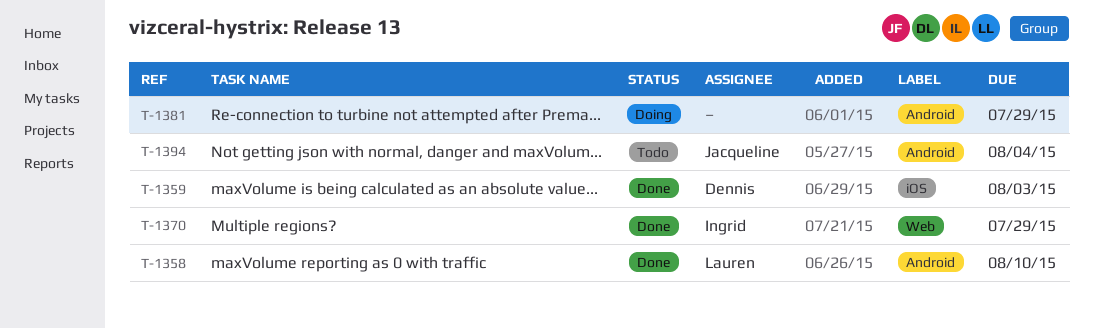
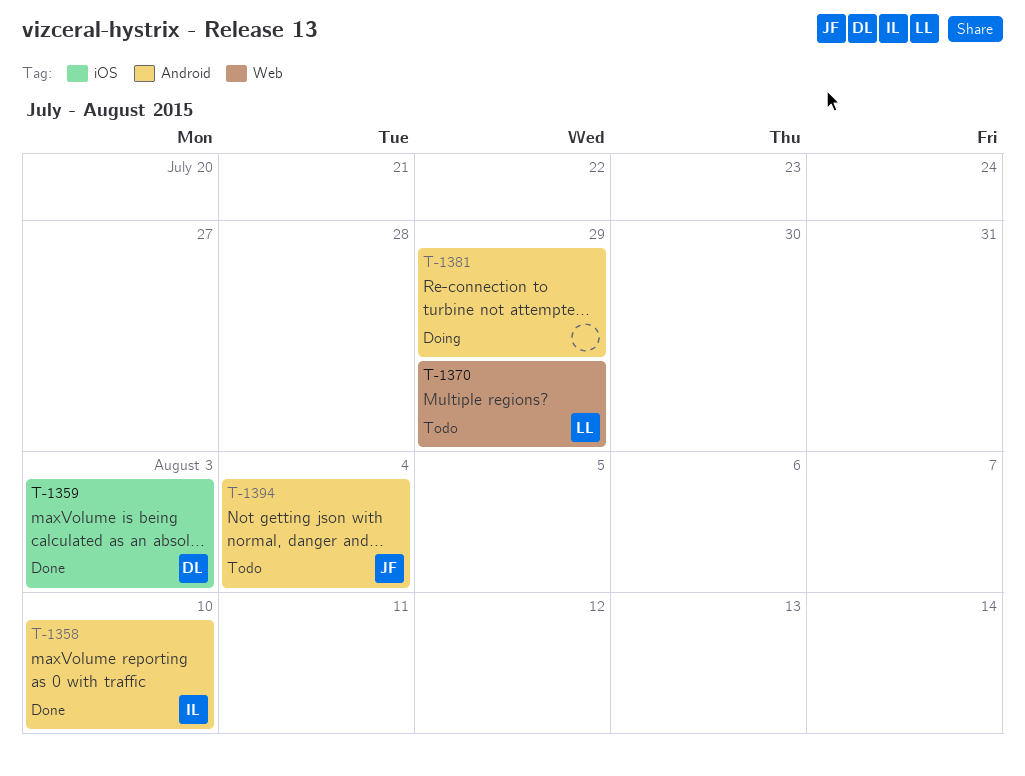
T-1358, owner: Lauren -> Ingrid
T-1370, status: Done -> Todo
T-1370, owner: Ingrid -> Lauren

